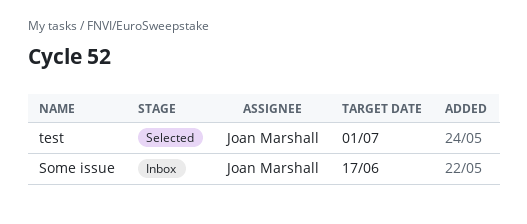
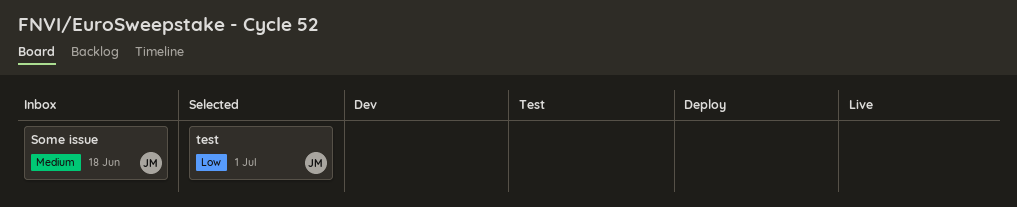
Some issue, due: Jun 17 -> Jun 18

